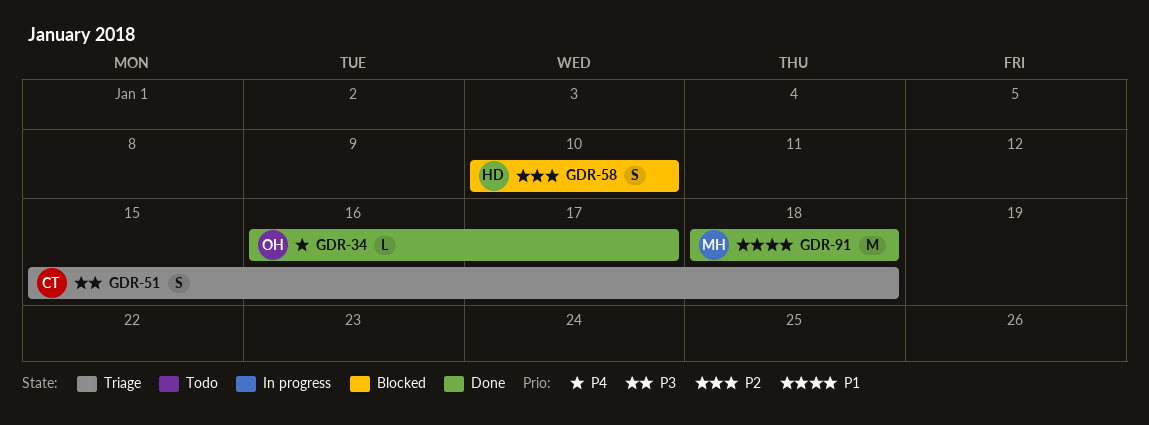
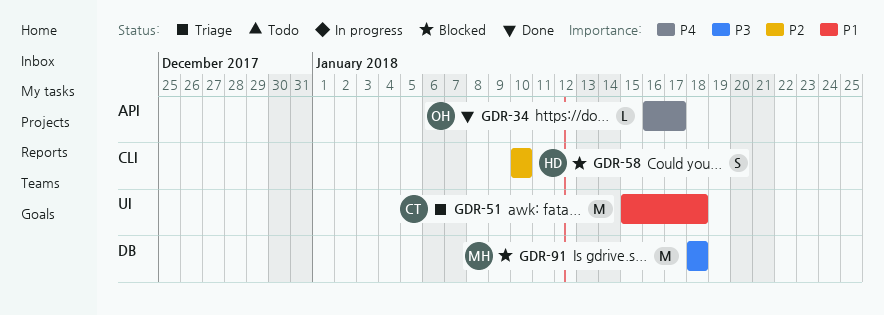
GDR-51, priority: P3 -> P1
GDR-51, estimate: S -> M
GDR-91, status: Done -> Blocked
GDR-91, priority: P1 -> P3

